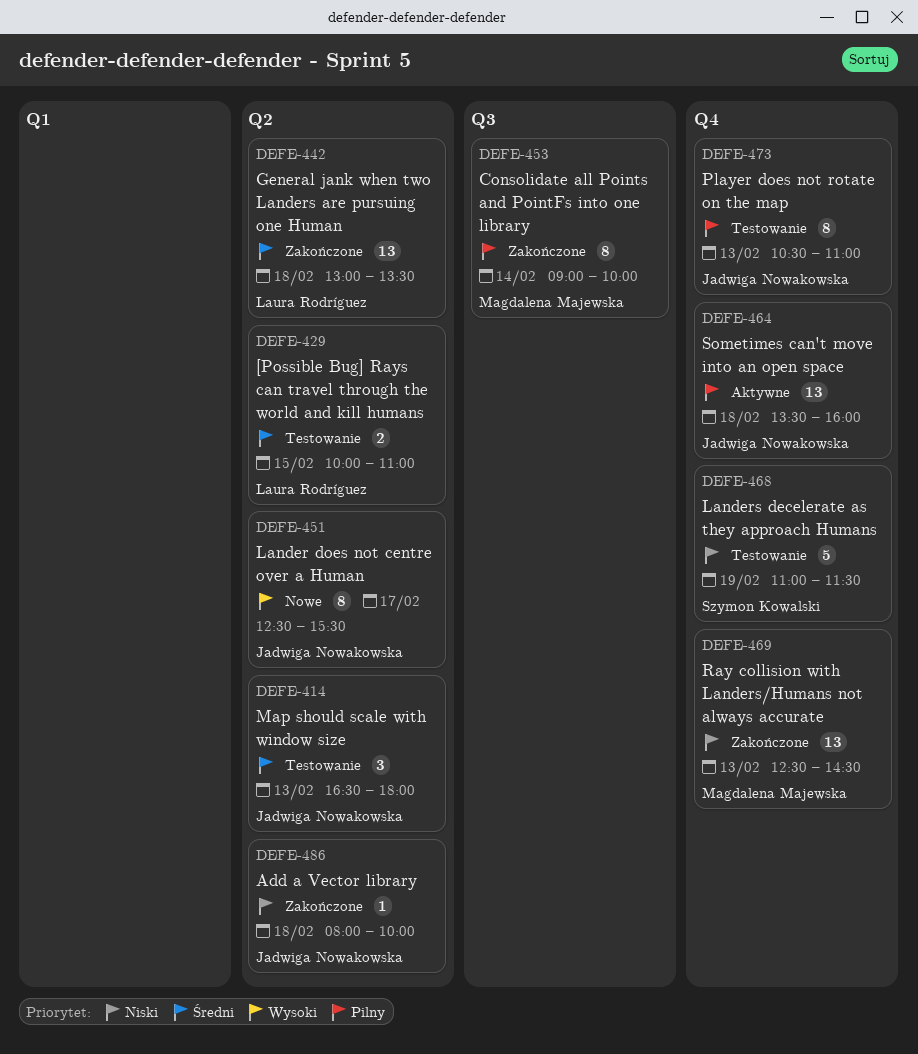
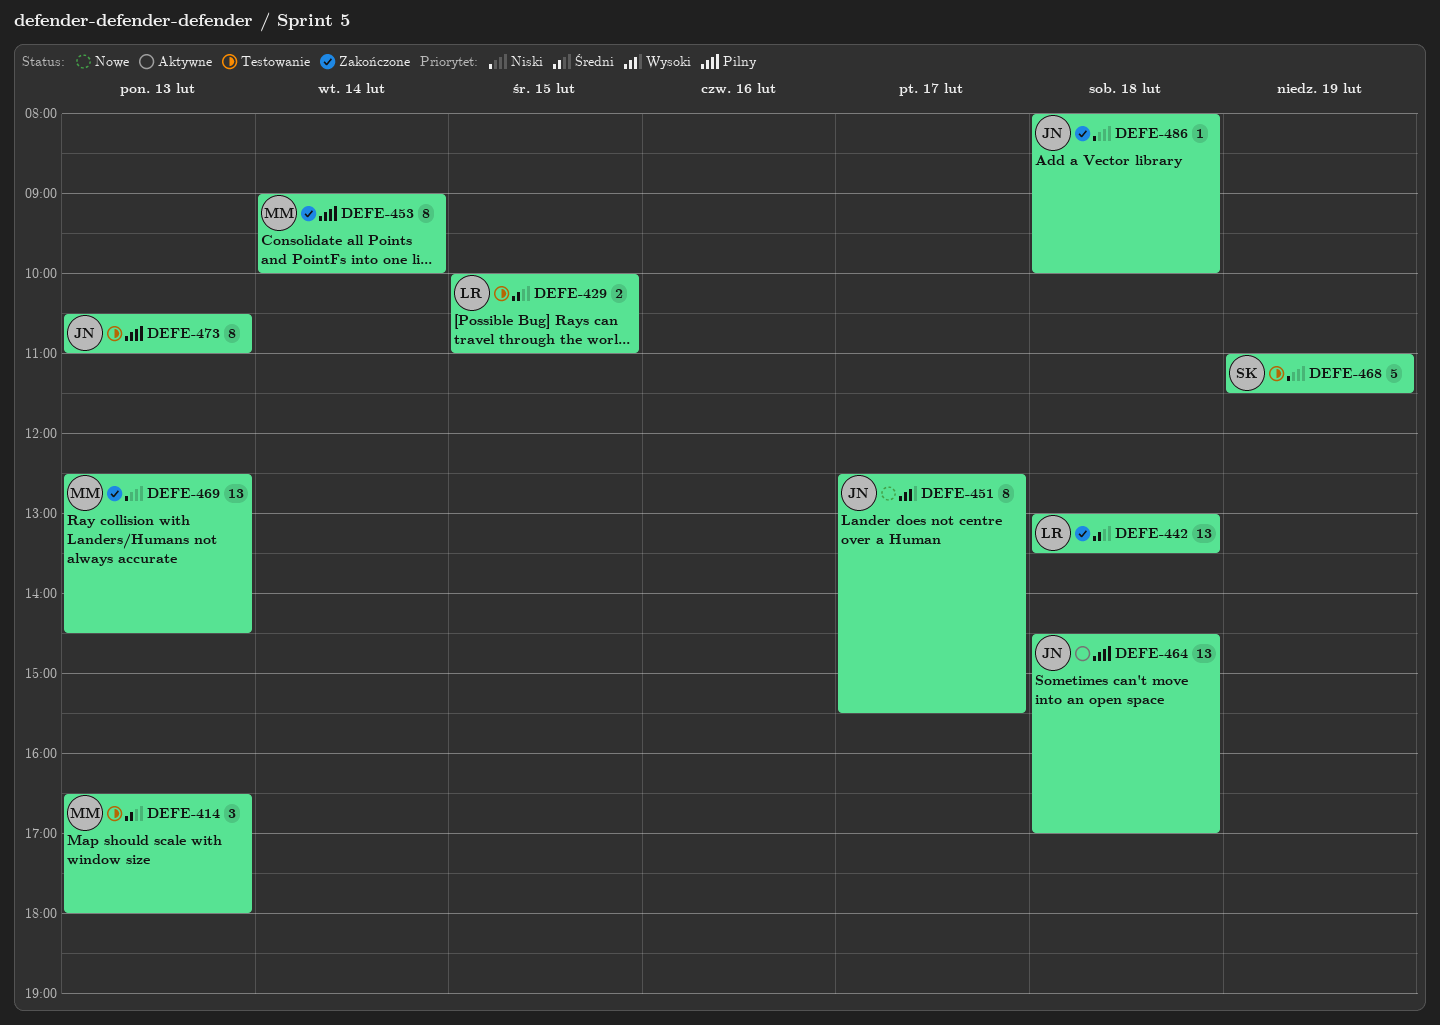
DEFE-414, owner: Jadwiga Nowakowska -> Magdalena Majewska
DEFE-464, begins: 13:30 -> 14:30
DEFE-464, ends: 16:00 -> 17:00

